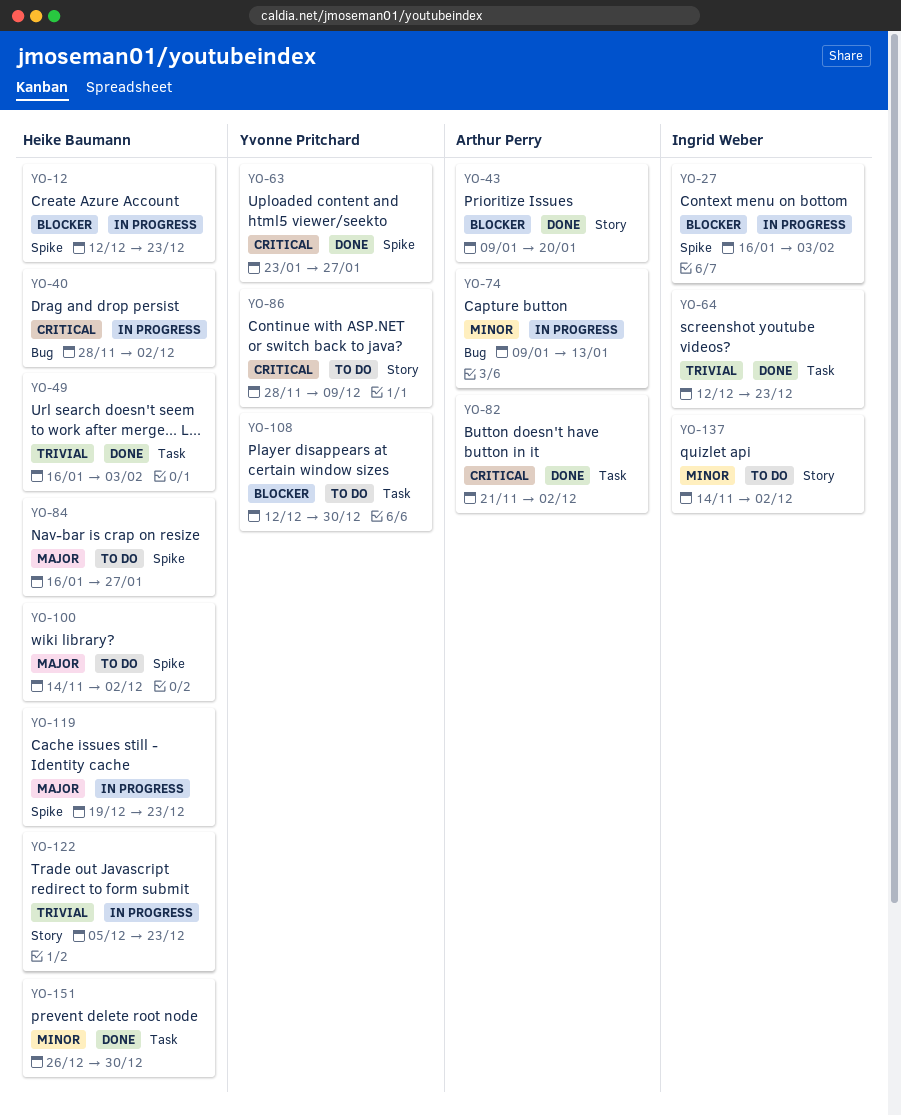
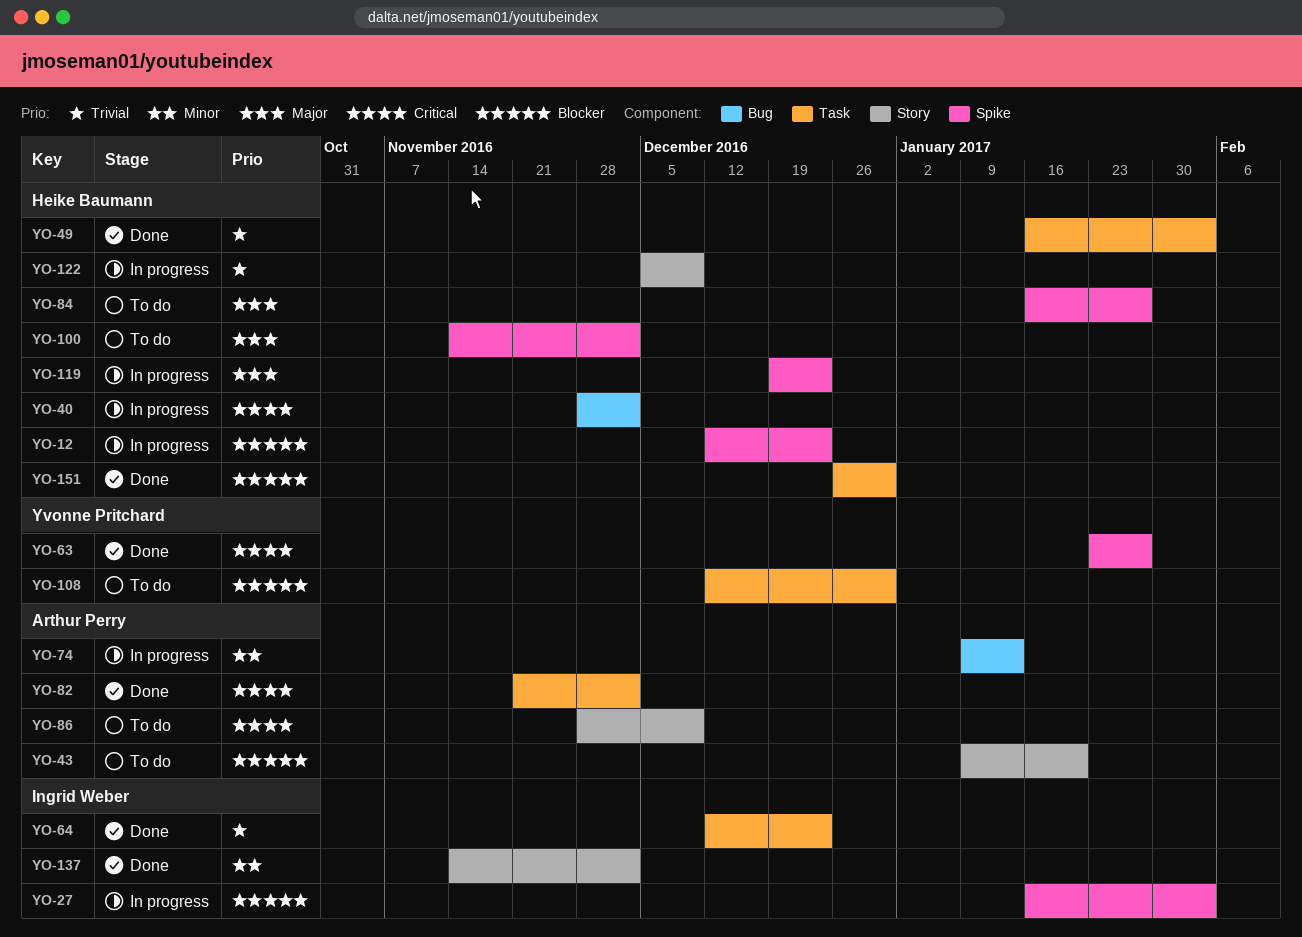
YO-43, status: Done -> To do
YO-86, owner: Yvonne Pritchard -> Arthur Perry
YO-122, due: Dec 23 -> Dec 9
YO-137, status: To do -> Done
YO-151, priority: Minor -> Blocker

